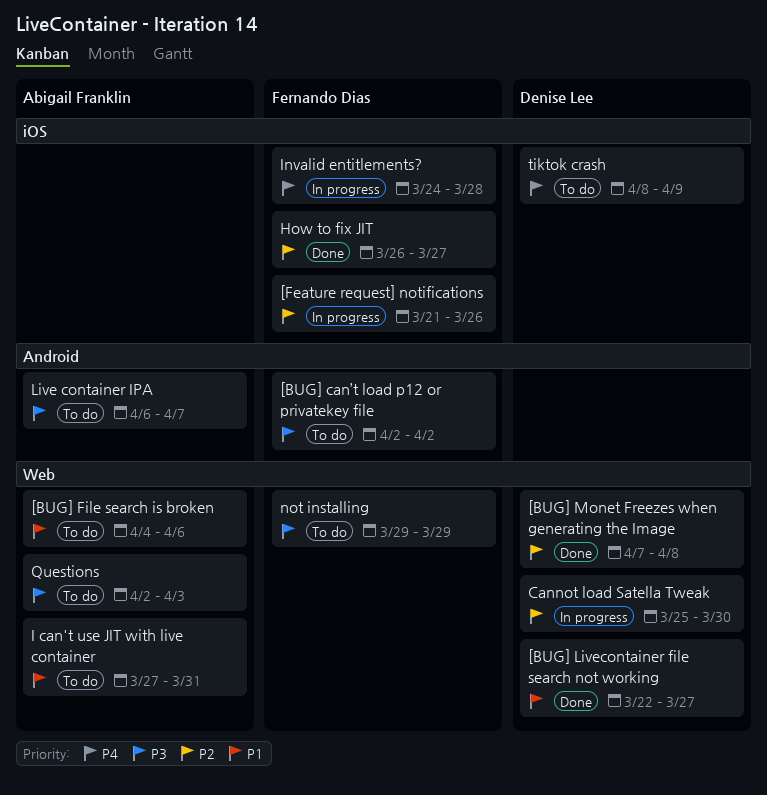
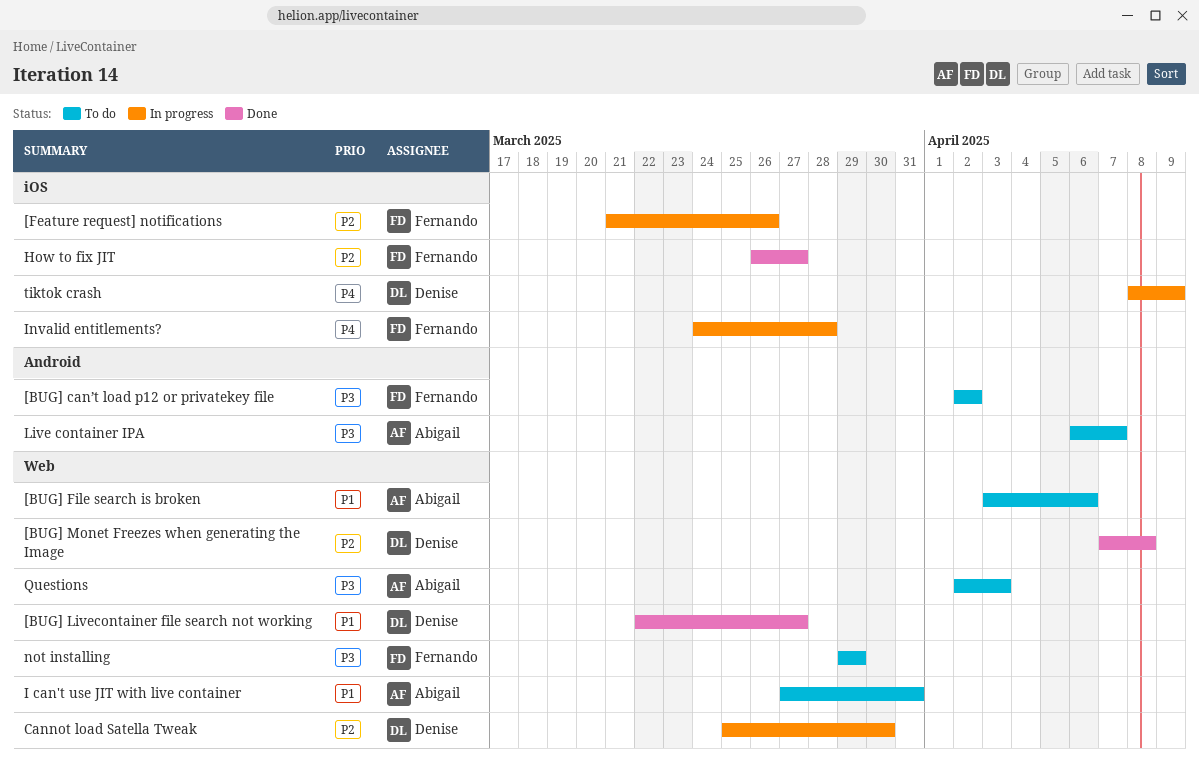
[BUG] File search is broken, start: Apr 4 -> Apr 3
tiktok crash, status: To do -> In progress

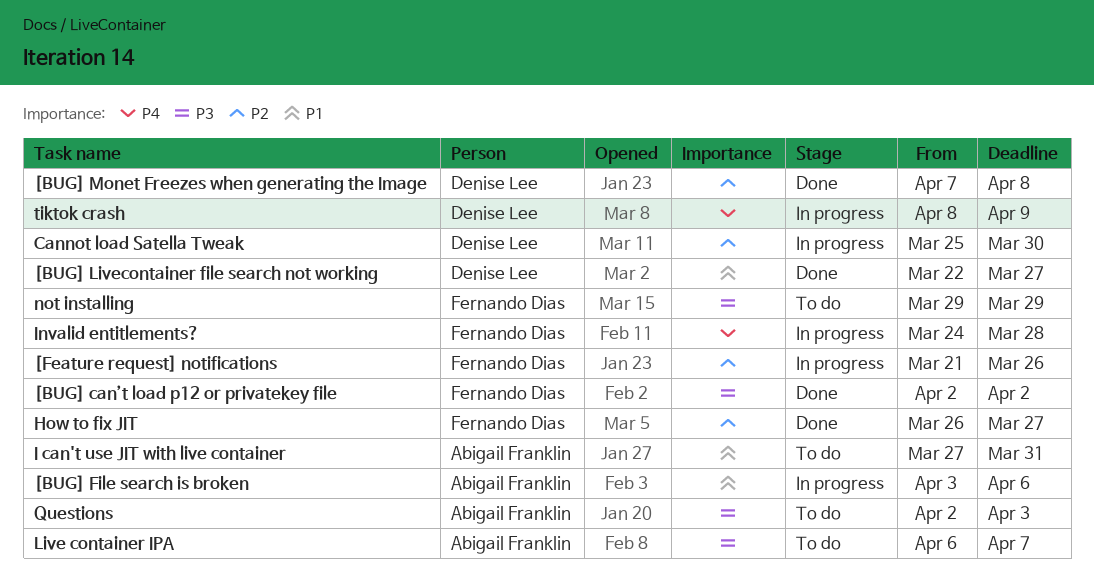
[BUG] can’t load p12 or privatekey file, status: To do -> Done
[BUG] File search is broken, status: To do -> In progress

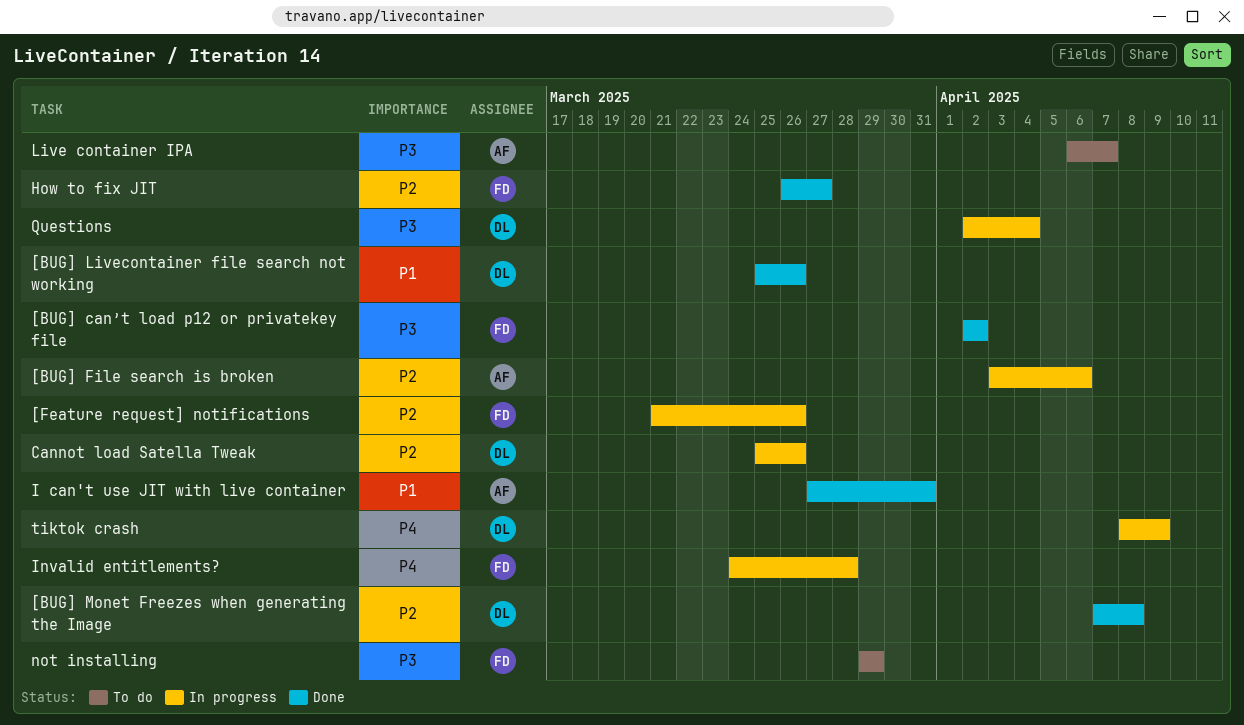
[BUG] File search is broken, priority: P1 -> P2
[BUG] Livecontainer file search not working, start: Mar 22 -> Mar 25
[BUG] Livecontainer file search not working, due: Mar 27 -> Mar 26
Cannot load Satella Tweak, due: Mar 30 -> Mar 26
I can't use JIT with live container, status: To do -> Done
Questions, status: To do -> In progress
Questions, owner: Abigail Franklin -> Denise Lee
Questions, due: Apr 3 -> Apr 4

